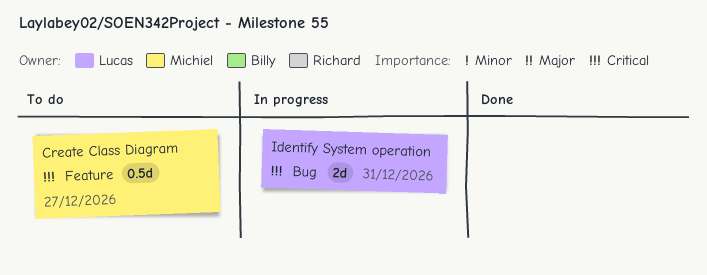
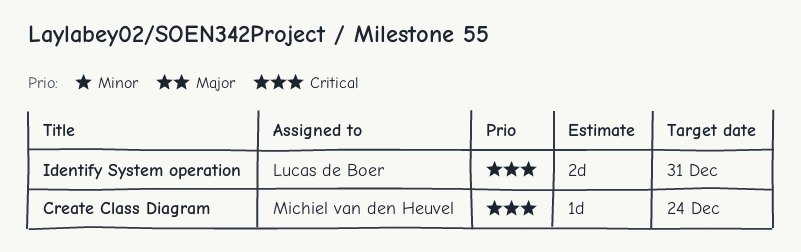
Create Class Diagram, estimate: 0.5d -> 1d
Create Class Diagram, due: Dec 27 -> Dec 24

